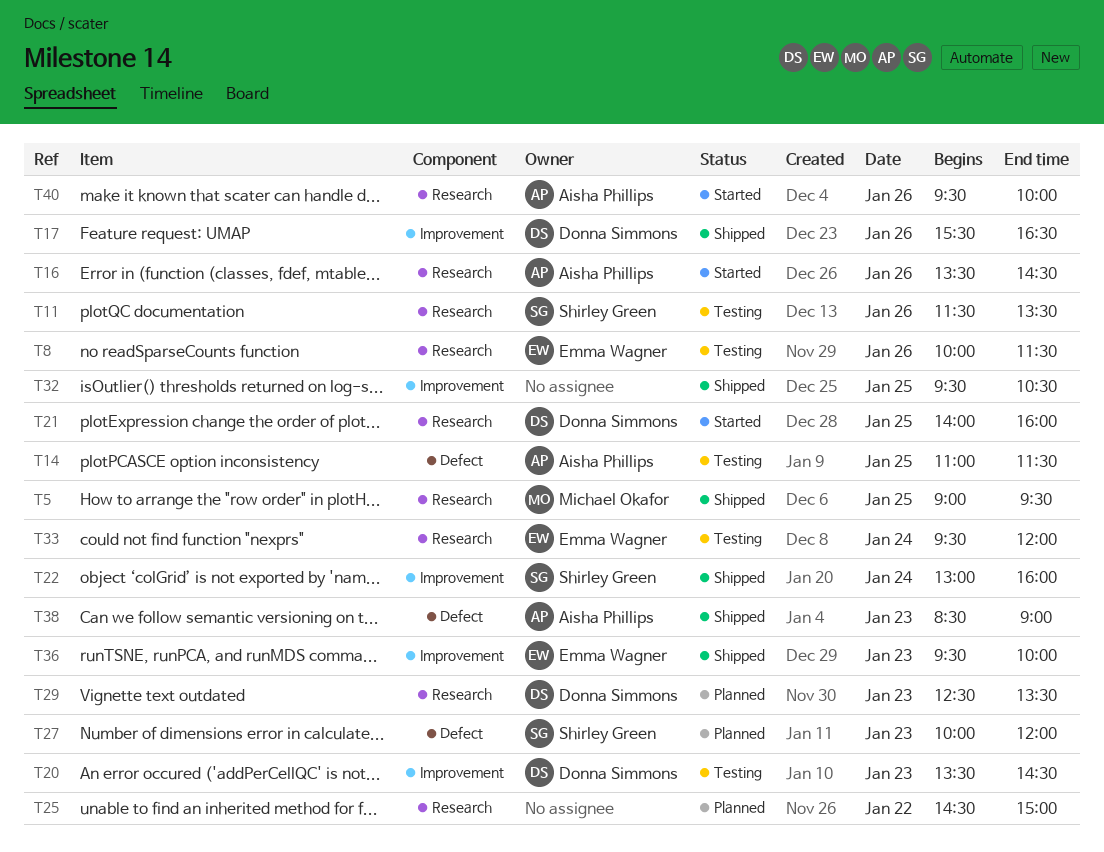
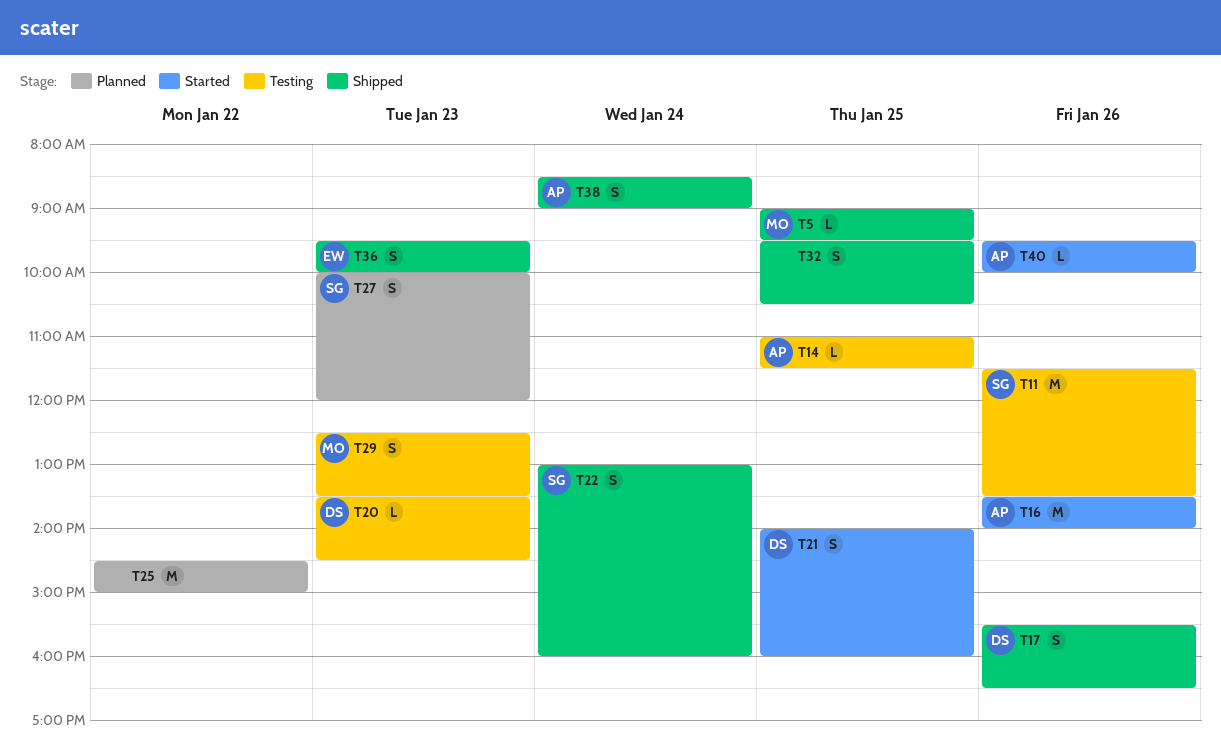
T8: present -> none
T16, ends: 14:30 -> 14:00
T29, status: Planned -> Testing
T29, owner: Donna Simmons -> Michael Okafor
T33: present -> none
T38, day: Jan 23 -> Jan 24

